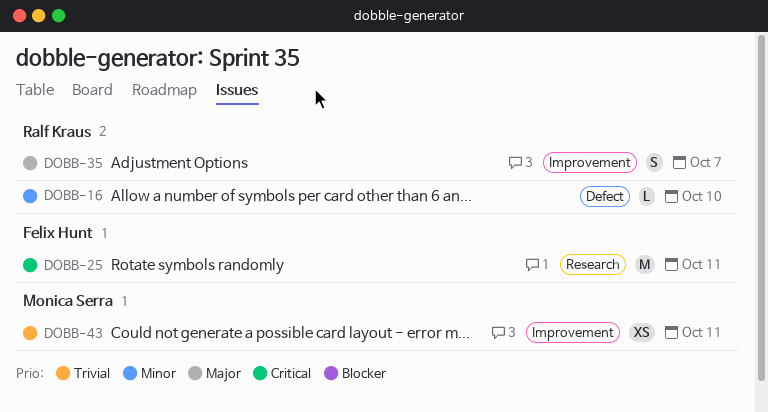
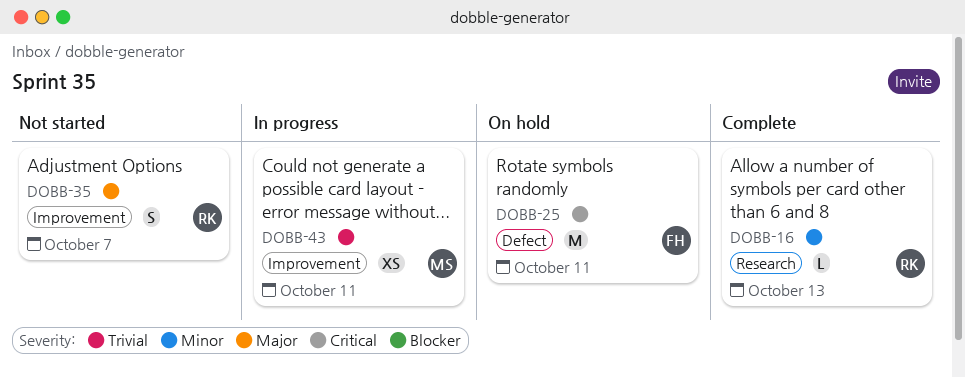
DOBB-16, label: Defect -> Research
DOBB-16, due: Oct 10 -> Oct 13
DOBB-25, label: Research -> Defect

